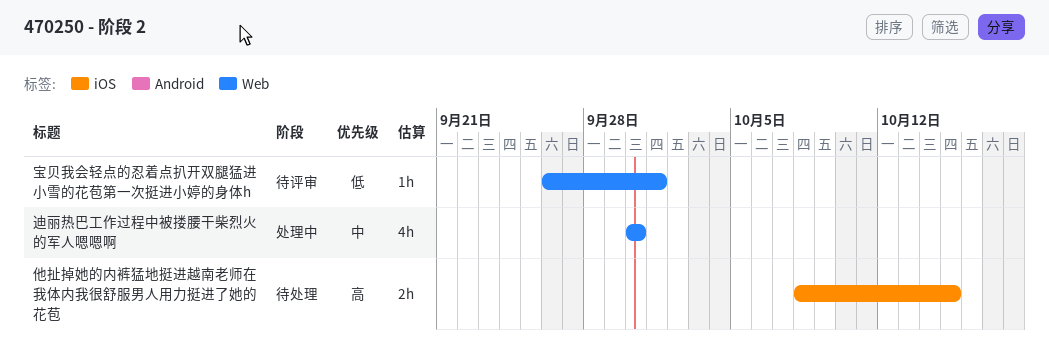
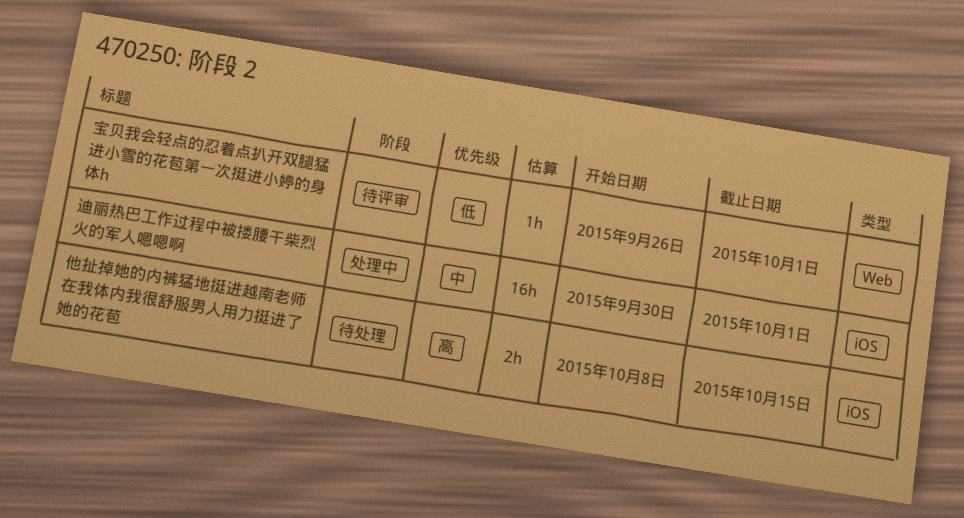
迪丽热巴工作过程中被搂腰干柴烈火的军人嗯嗯啊, label: Web -> iOS
迪丽热巴工作过程中被搂腰干柴烈火的军人嗯嗯啊, estimate: 4h -> 16h
迪丽热巴工作过程中被搂腰干柴烈火的军人嗯嗯啊, due: Sep 30 -> Oct 1

